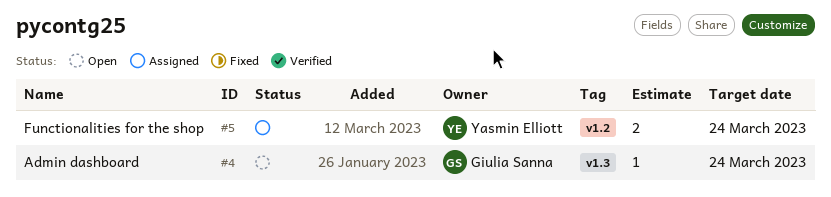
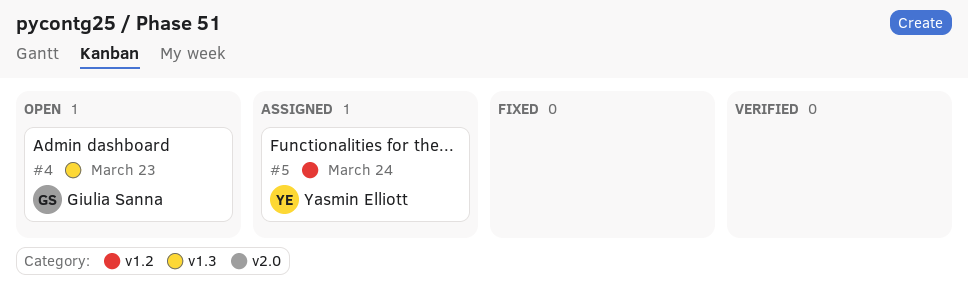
#4, due: Mar 24 -> Mar 23

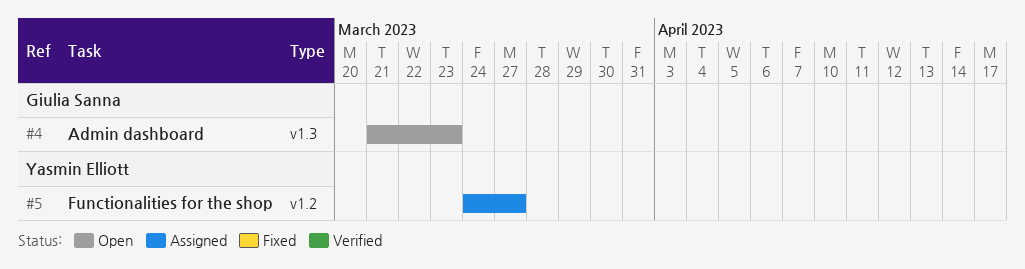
#5, due: Mar 24 -> Mar 27

